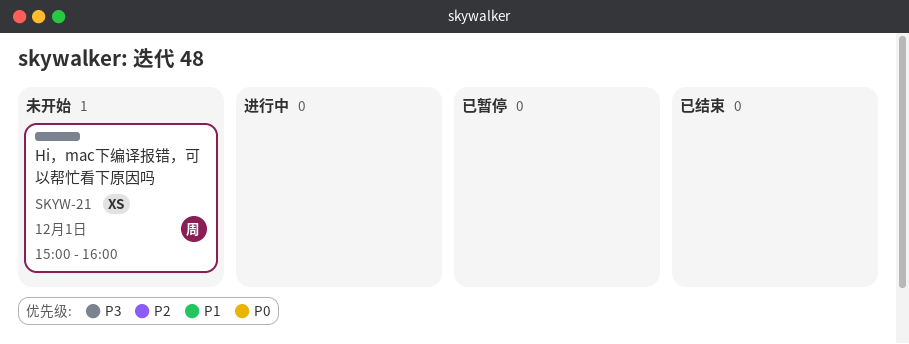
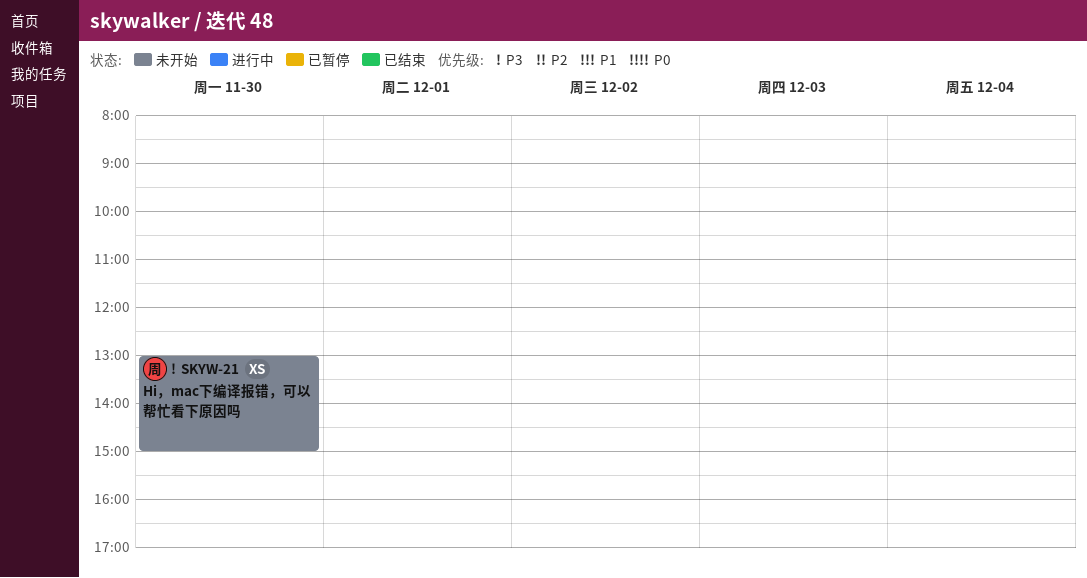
SKYW-21, day: Dec 1 -> Nov 30
SKYW-21, begins: 15:00 -> 13:00
SKYW-21, ends: 16:00 -> 15:00

